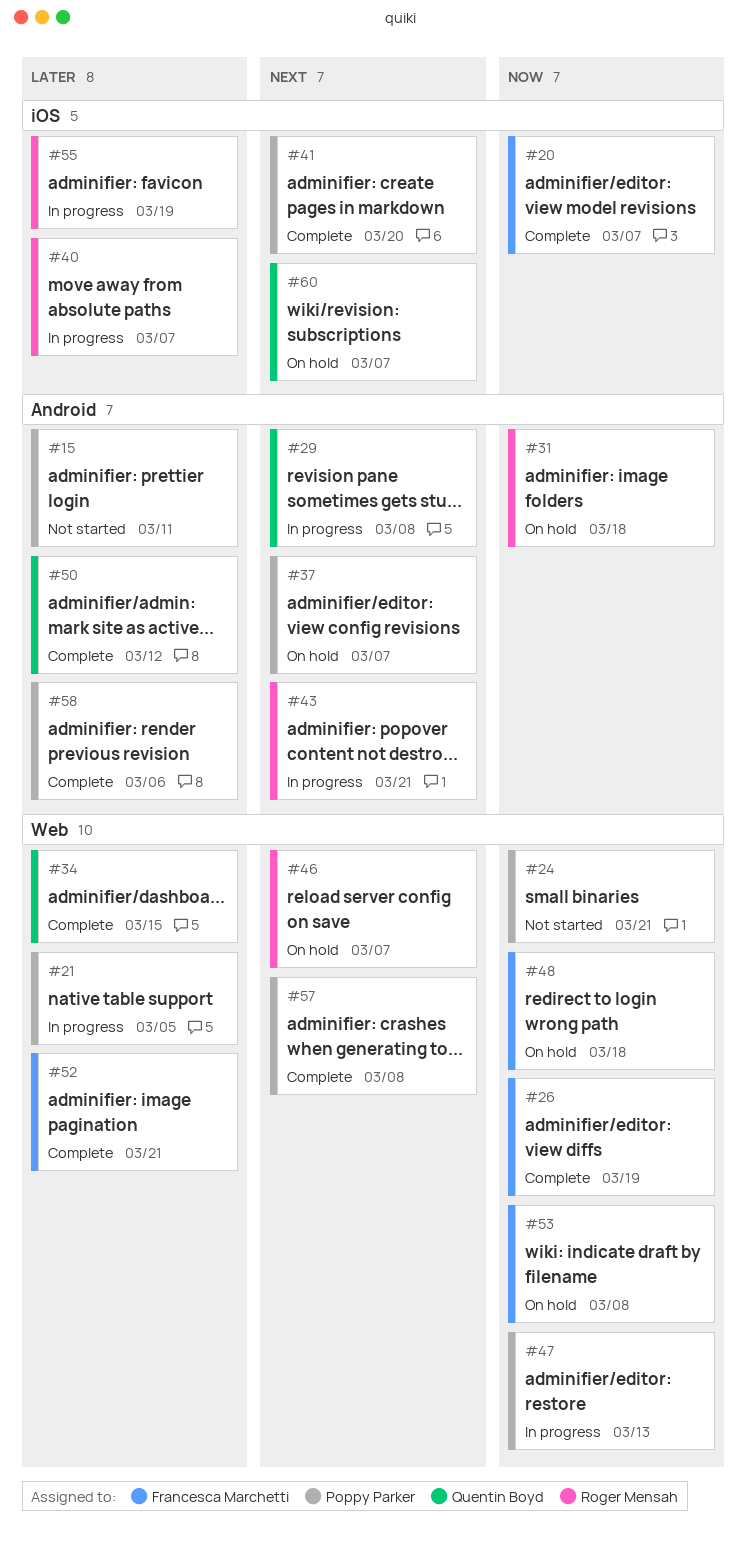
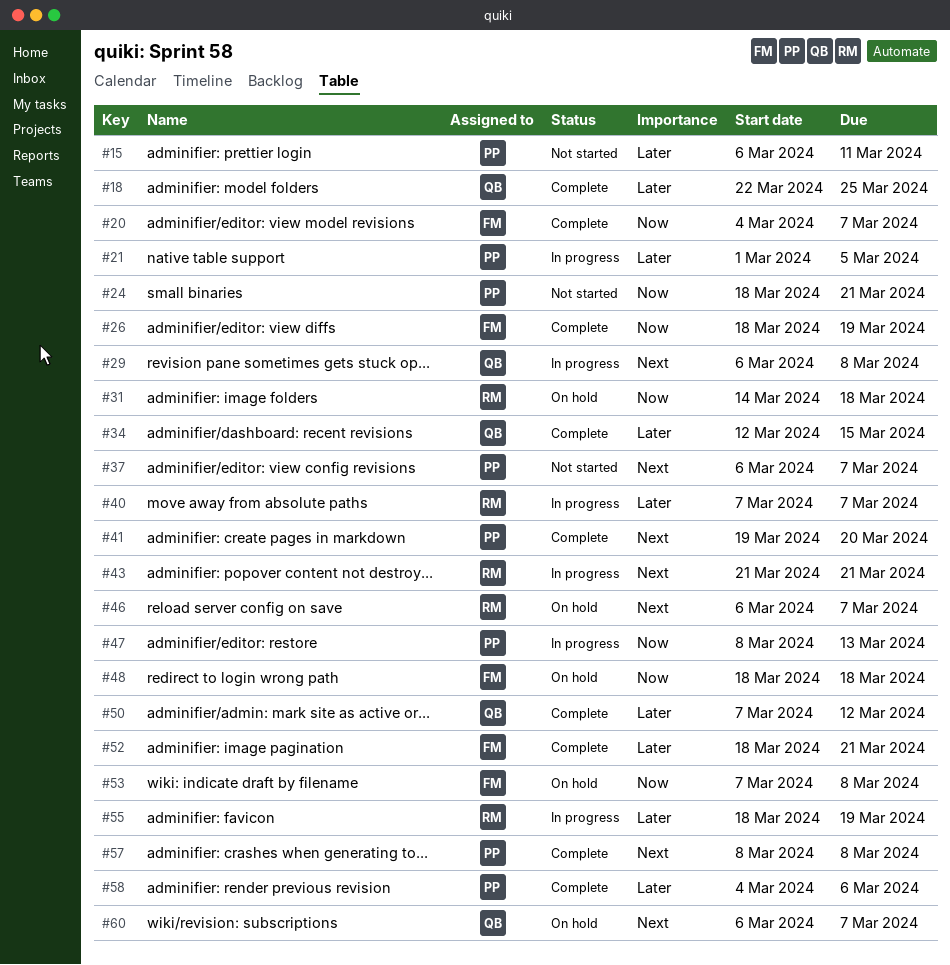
#18: none -> present
#37, status: On hold -> Not started

